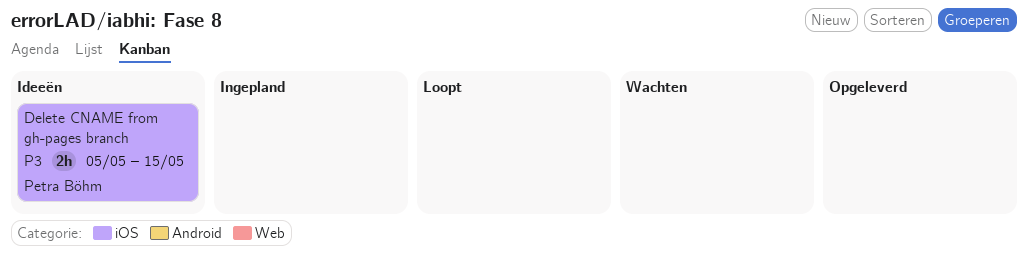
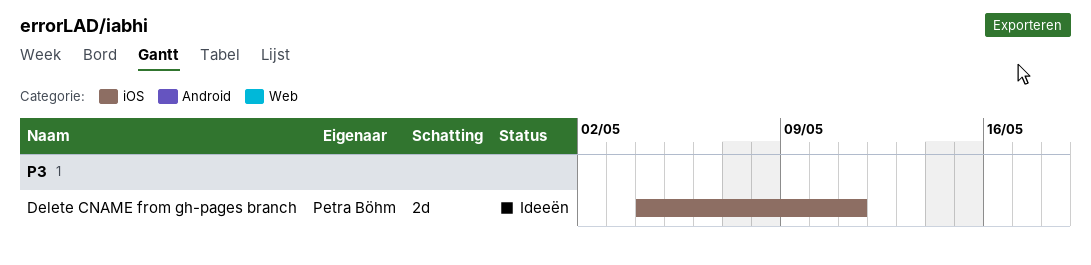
Delete CNAME from gh-pages branch, estimate: 2h -> 2d
Delete CNAME from gh-pages branch, start: May 5 -> May 4
Delete CNAME from gh-pages branch, due: May 15 -> May 11

